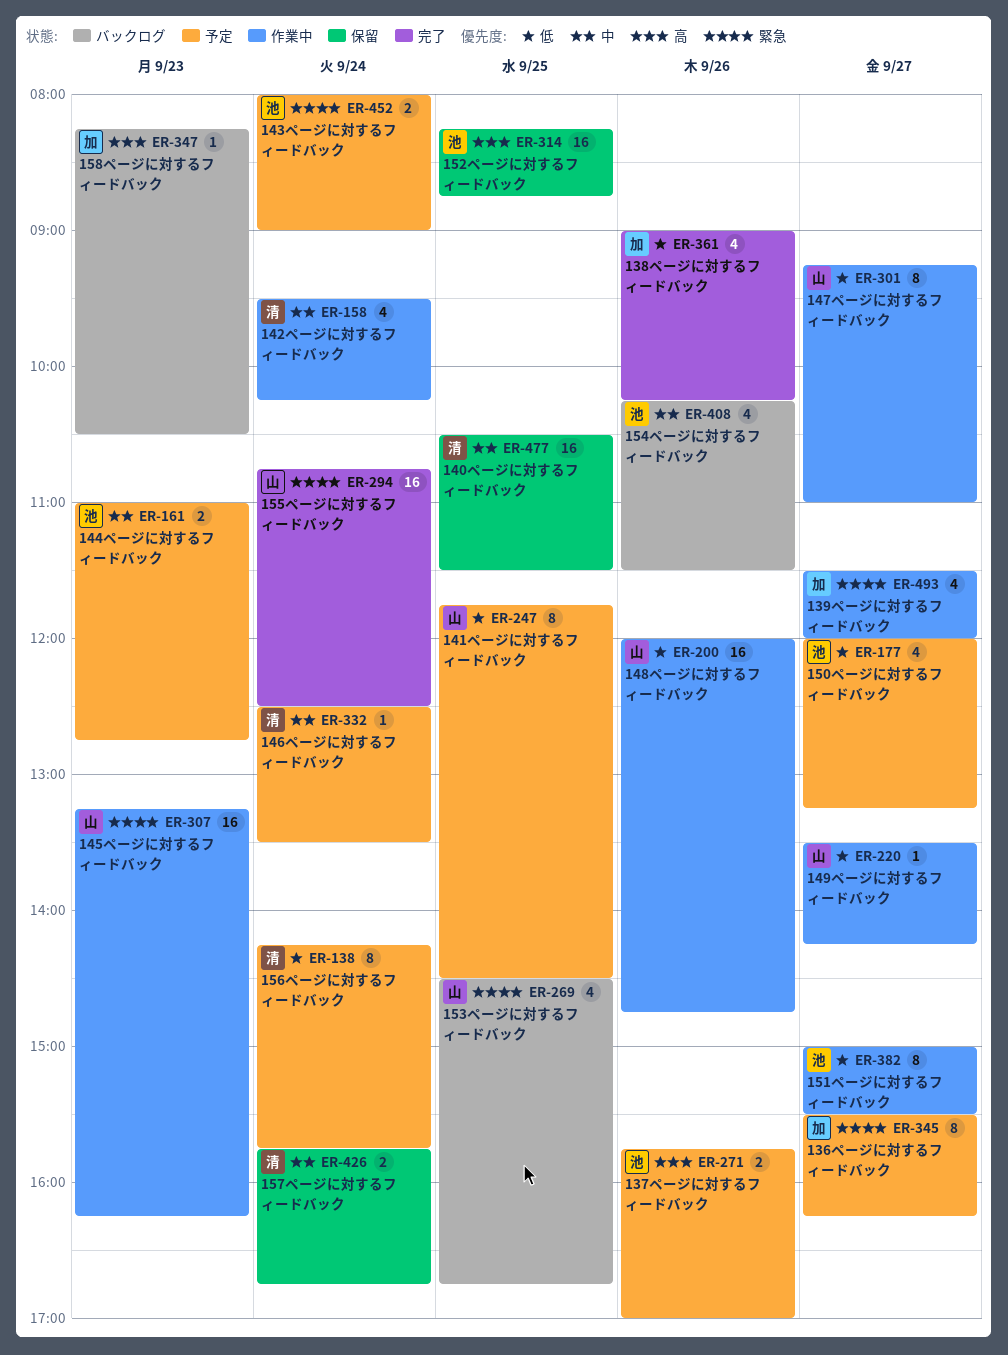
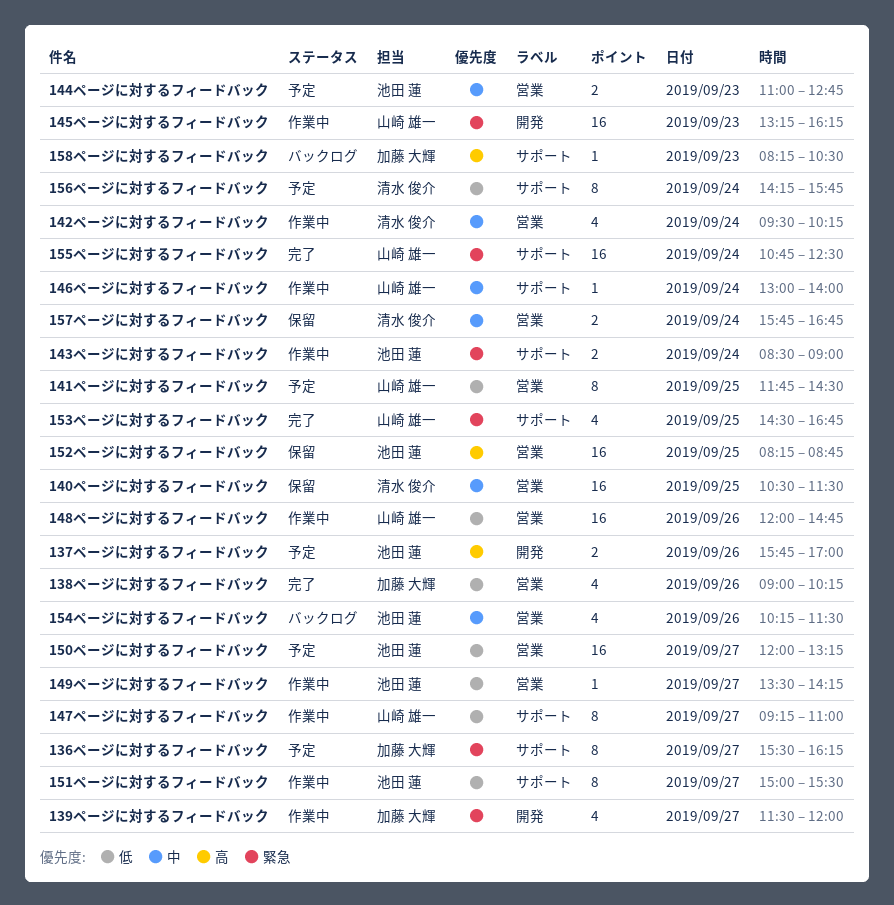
143ページに対するフィードバック, status: 予定 -> 作業中
143ページに対するフィードバック, begins: 08:00 -> 08:30
146ページに対するフィードバック, status: 予定 -> 作業中
146ページに対するフィードバック, owner: 清水 俊介 -> 山崎 雄一
146ページに対するフィードバック, begins: 12:30 -> 13:00
146ページに対するフィードバック, ends: 13:30 -> 14:00
149ページに対するフィードバック, owner: 山崎 雄一 -> 池田 蓮
150ページに対するフィードバック, estimate: 4 -> 16
153ページに対するフィードバック, status: バックログ -> 完了

